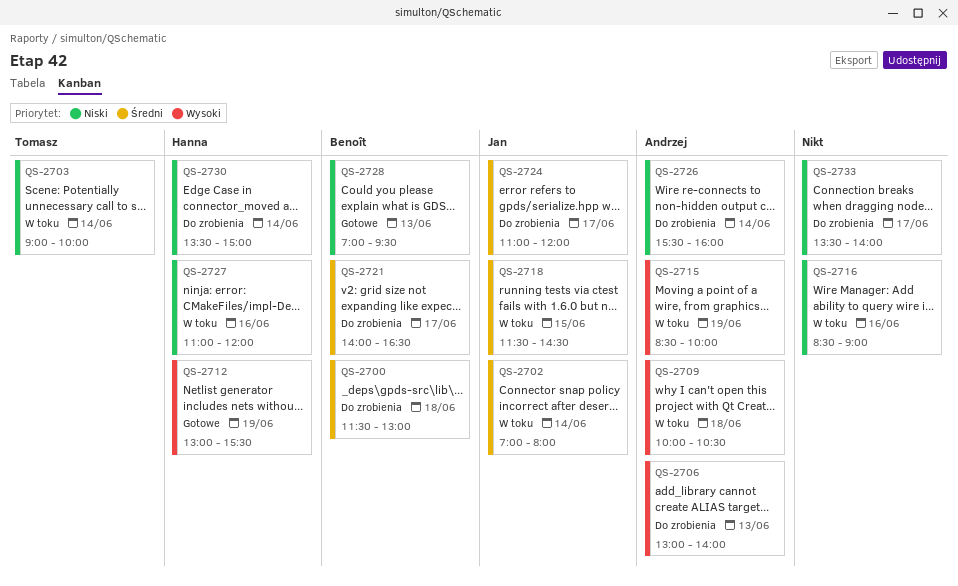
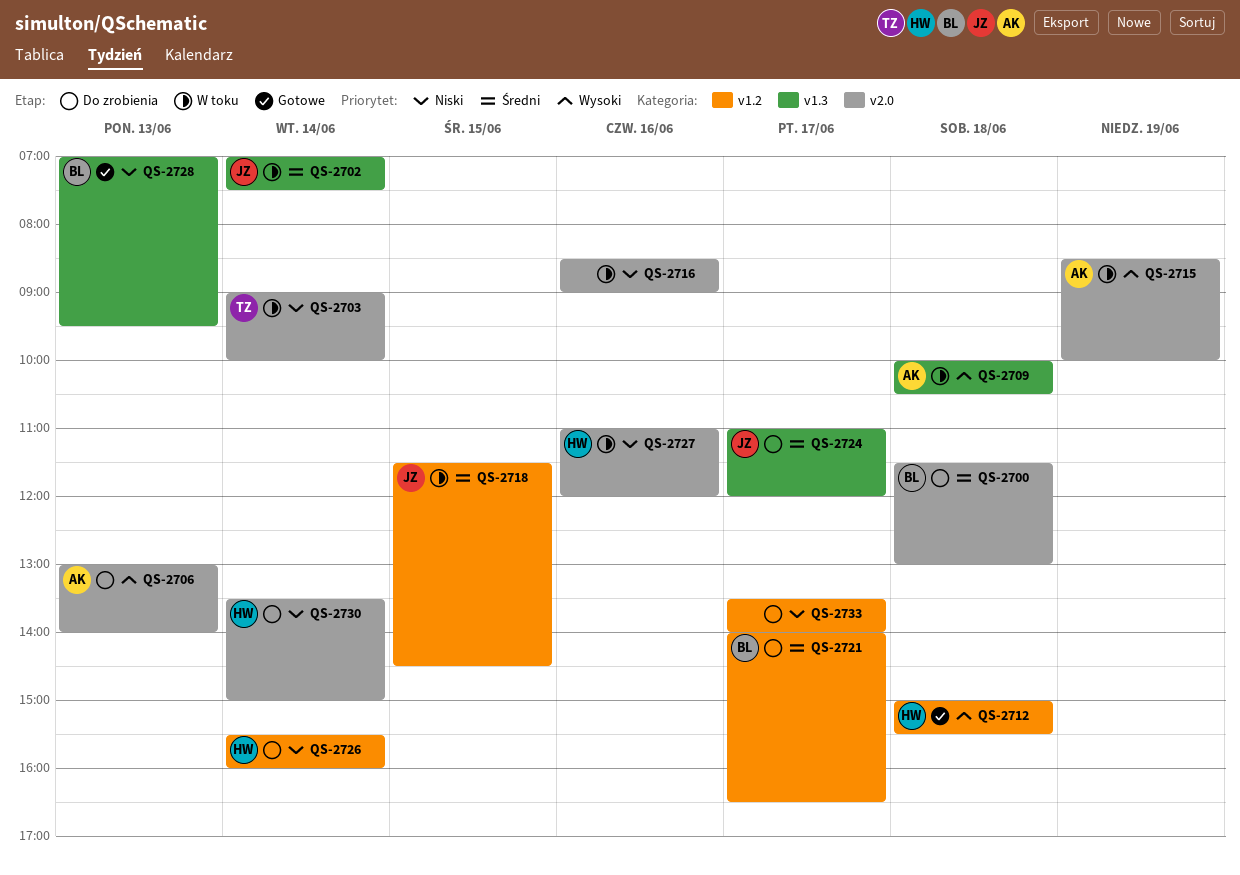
QS-2702, ends: 08:00 -> 07:30
QS-2712, day: Jun 19 -> Jun 18
QS-2712, begins: 13:00 -> 15:00
QS-2726, owner: Andrzej -> Hanna

